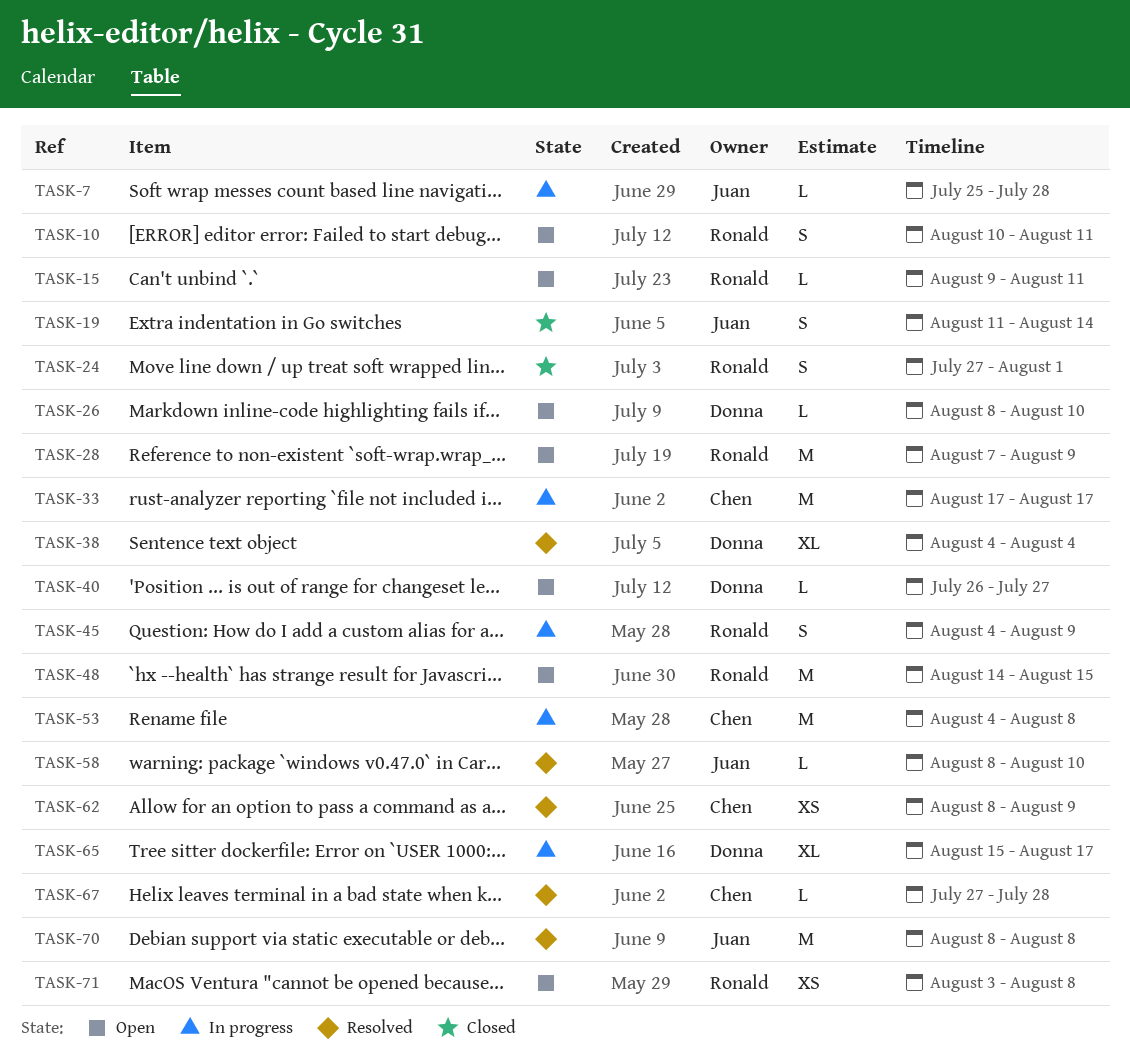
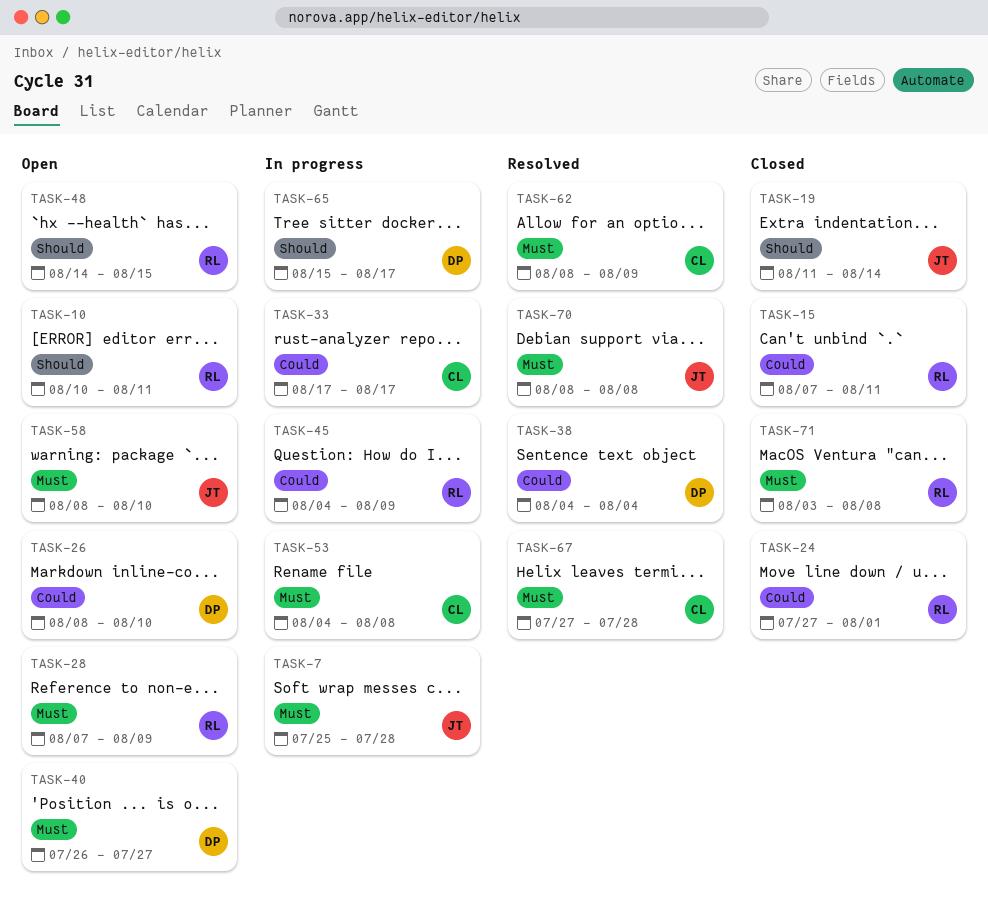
TASK-15, status: Open -> Closed
TASK-15, start: Aug 9 -> Aug 7
TASK-58, status: Resolved -> Open
TASK-71, status: Open -> Closed

